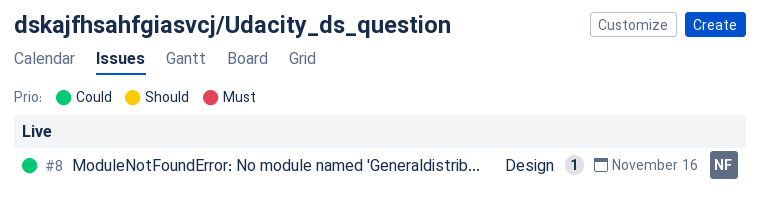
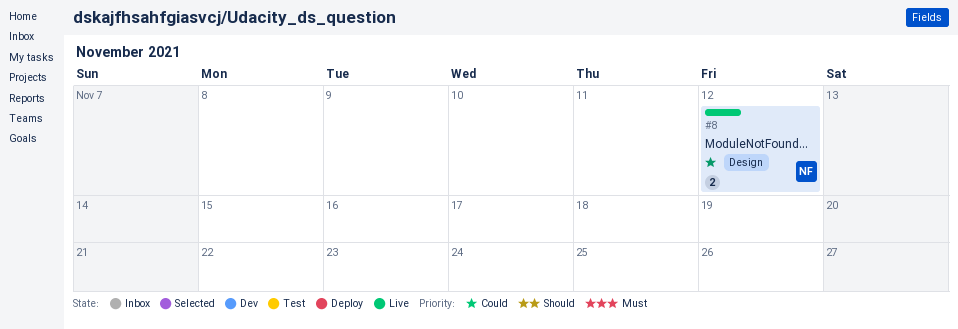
#8, estimate: 1 -> 2
#8, due: Nov 16 -> Nov 12

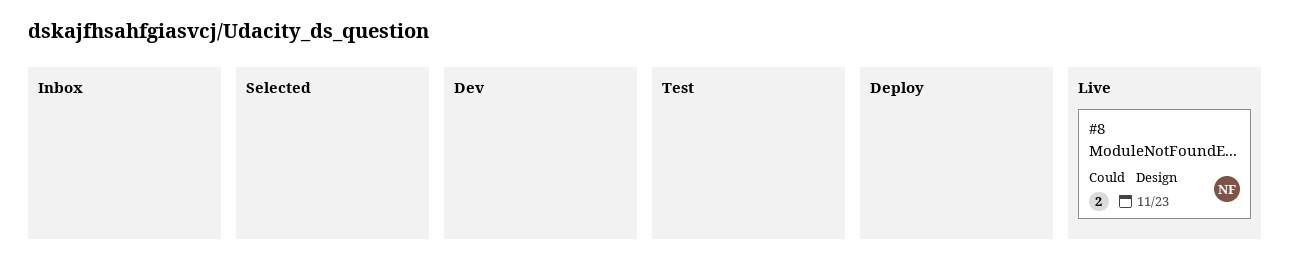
#8, due: Nov 12 -> Nov 23

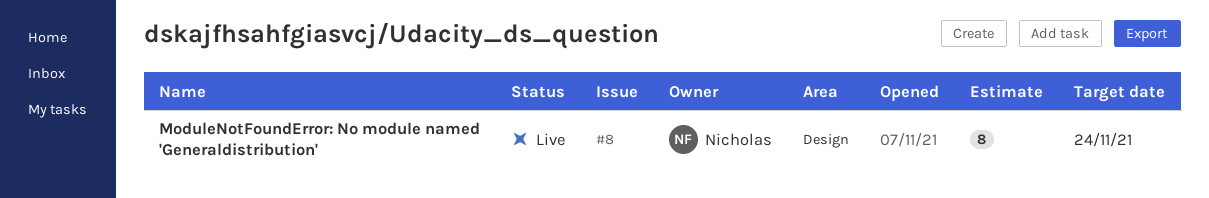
#8, estimate: 2 -> 8
#8, due: Nov 23 -> Nov 24

